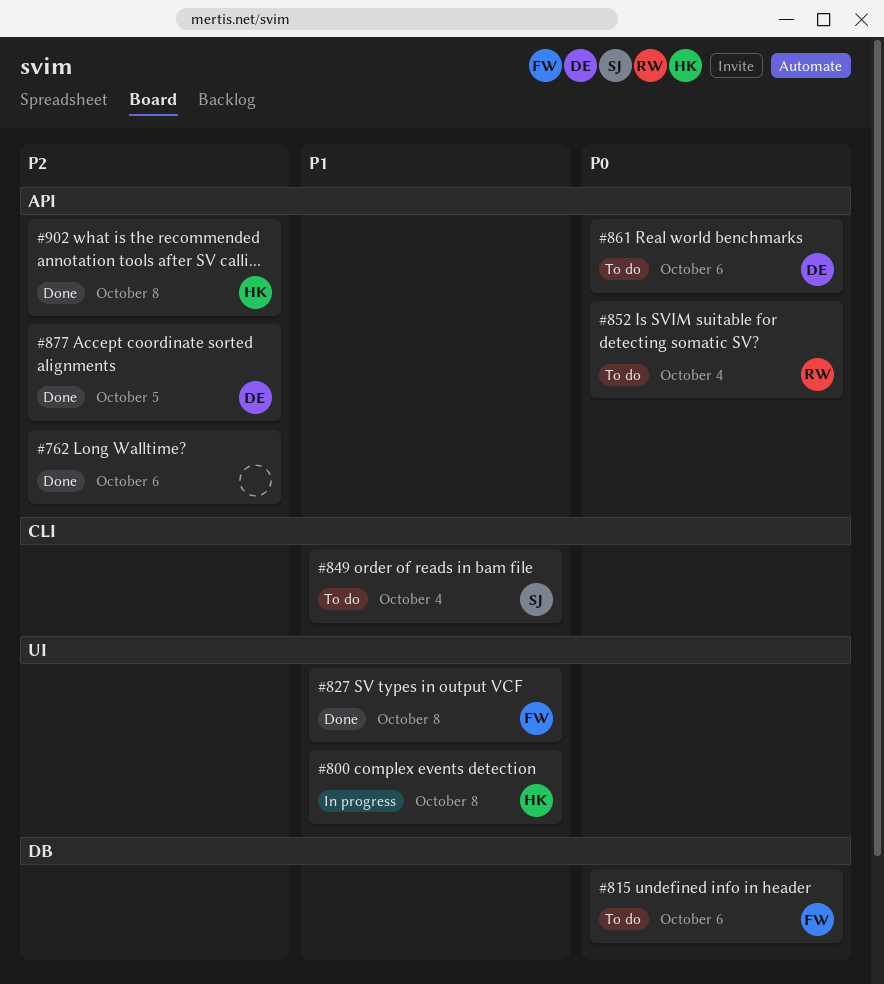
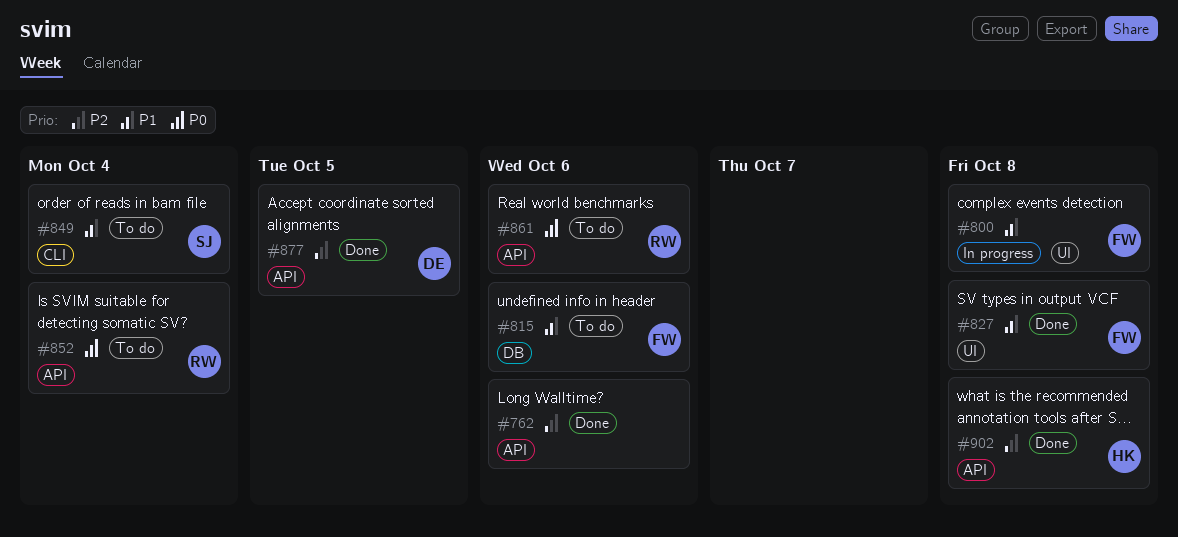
#800, owner: HK -> FW
#815, priority: P0 -> P1
#861, owner: DE -> RW

